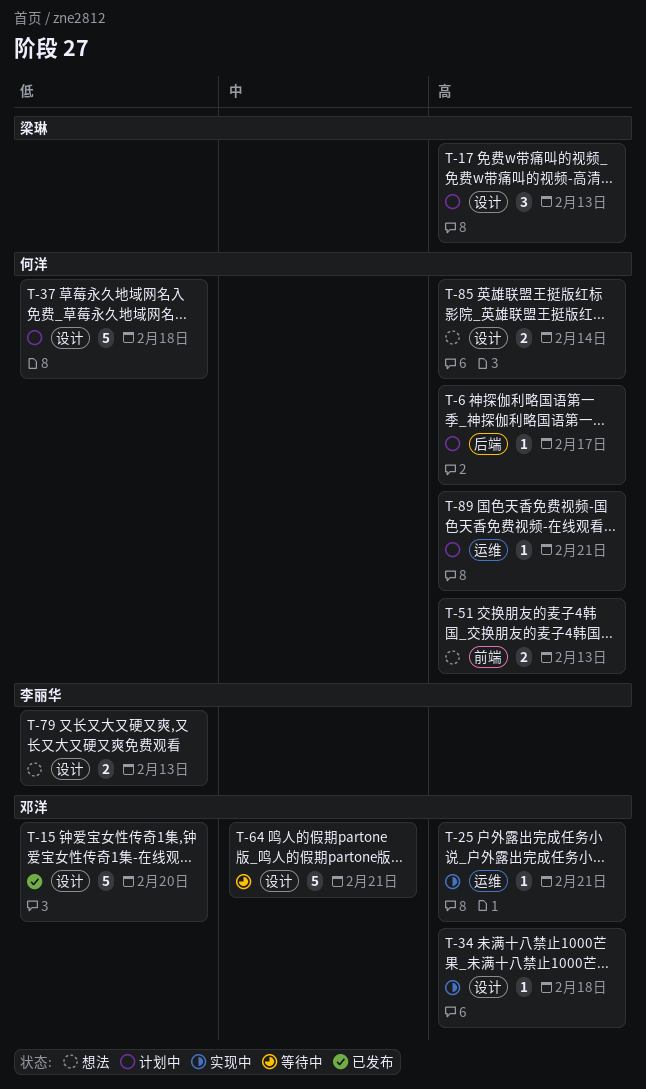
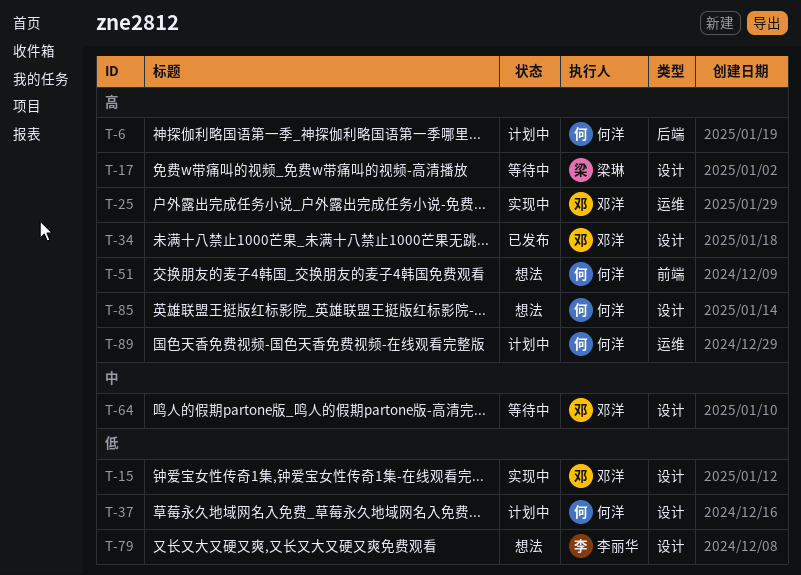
T-15, status: 已发布 -> 实现中
T-17, status: 计划中 -> 等待中
T-34, status: 实现中 -> 已发布

